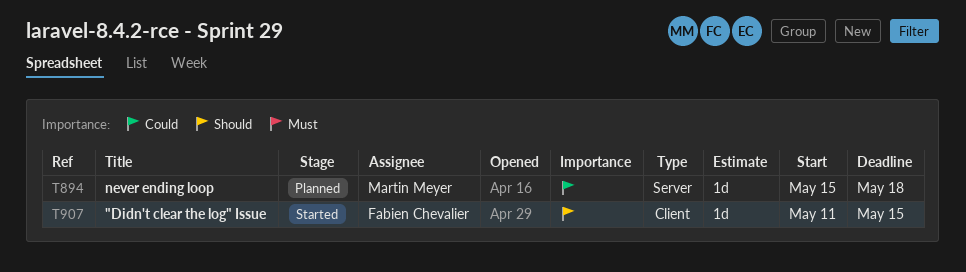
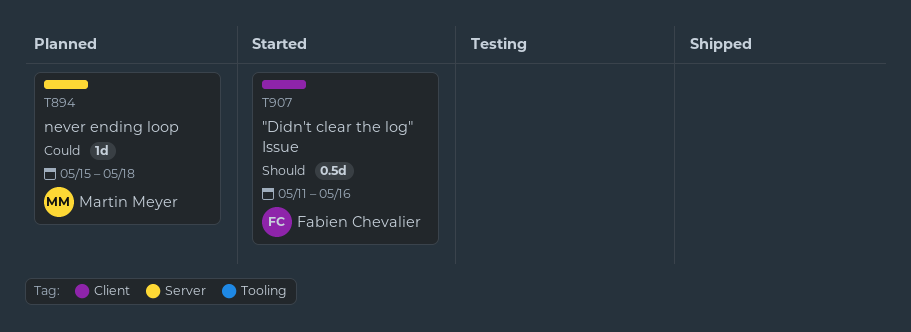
T907, estimate: 1d -> 0.5d
T907, due: May 15 -> May 16

